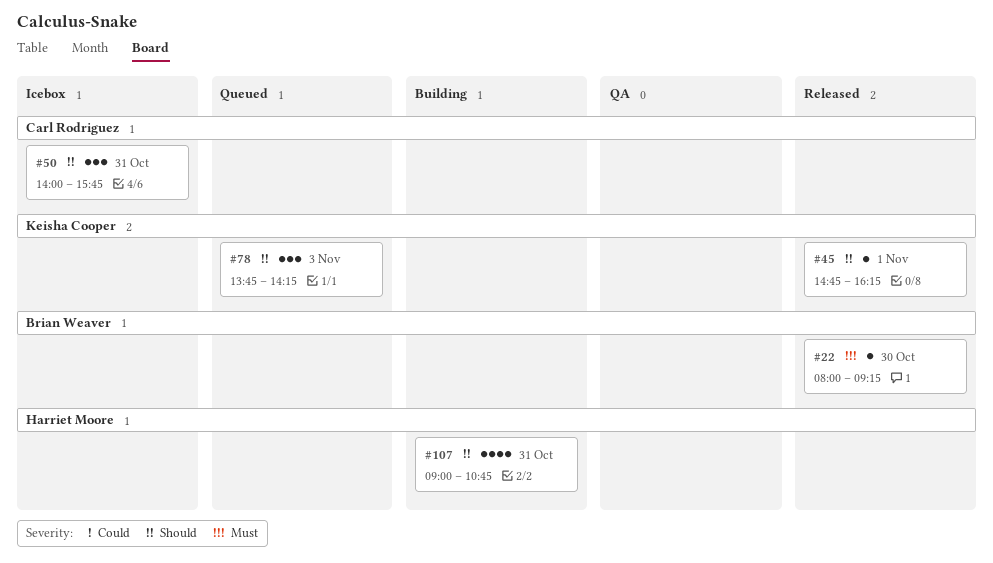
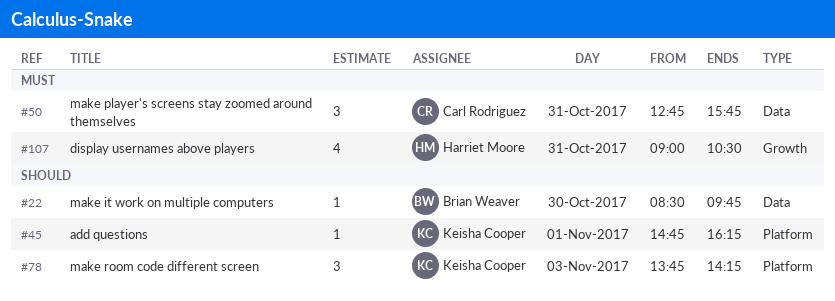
#22, priority: Must -> Should
#22, begins: 08:00 -> 08:30
#22, ends: 09:15 -> 09:45
#50, priority: Should -> Must
#50, begins: 14:00 -> 12:45
#107, priority: Should -> Must
#107, ends: 10:45 -> 10:30

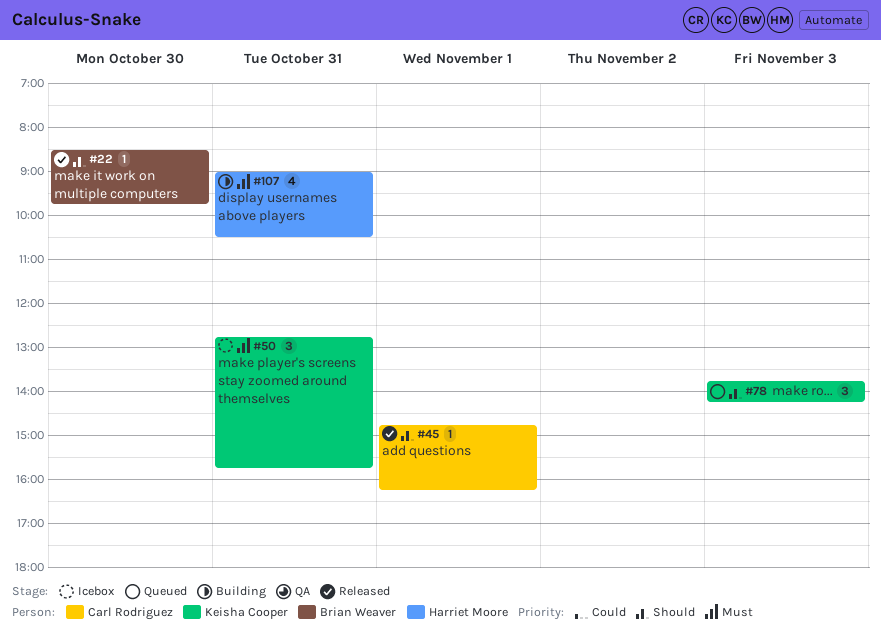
#45, owner: Keisha Cooper -> Carl Rodriguez
#50, owner: Carl Rodriguez -> Keisha Cooper

